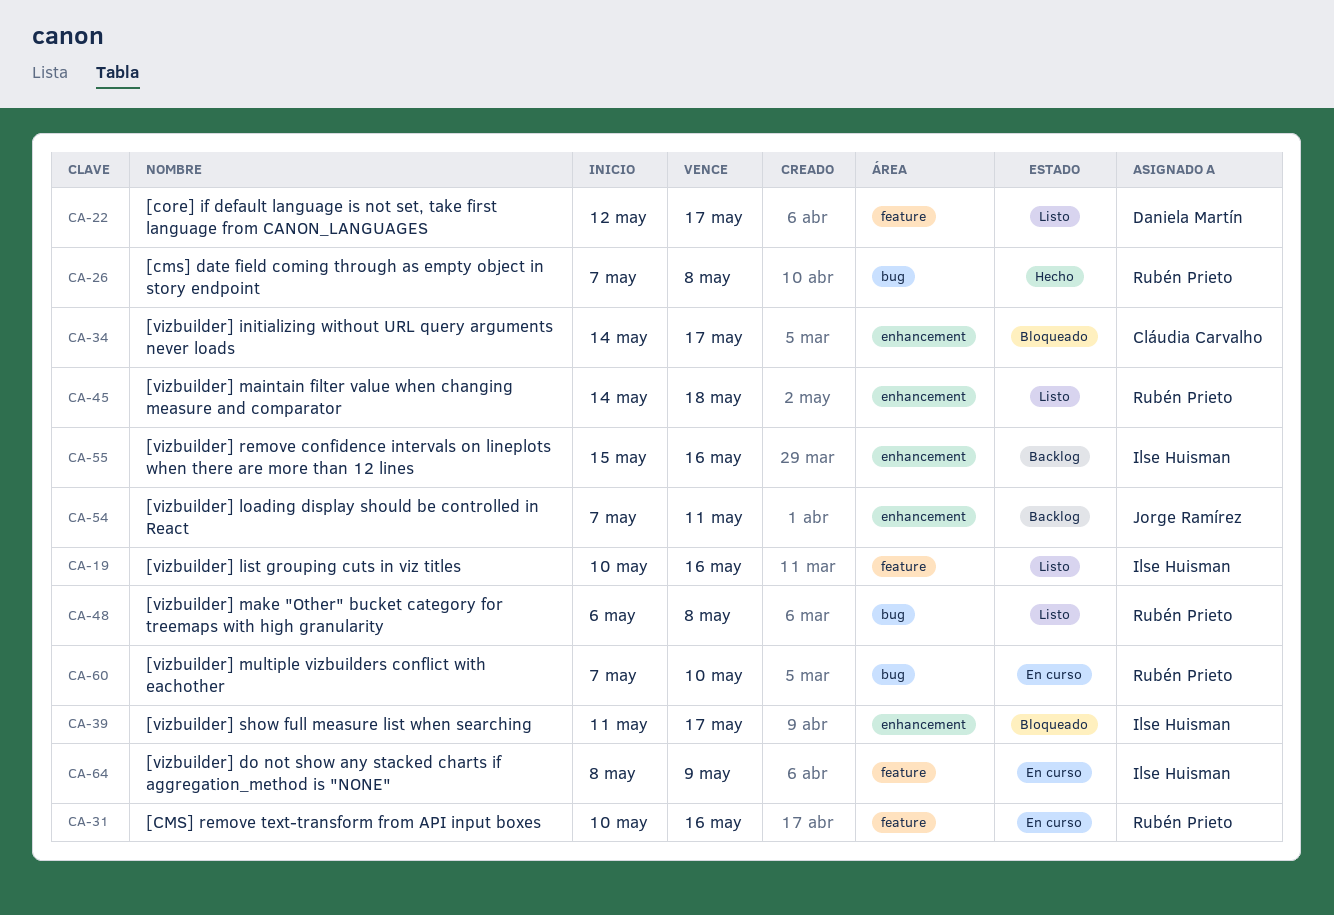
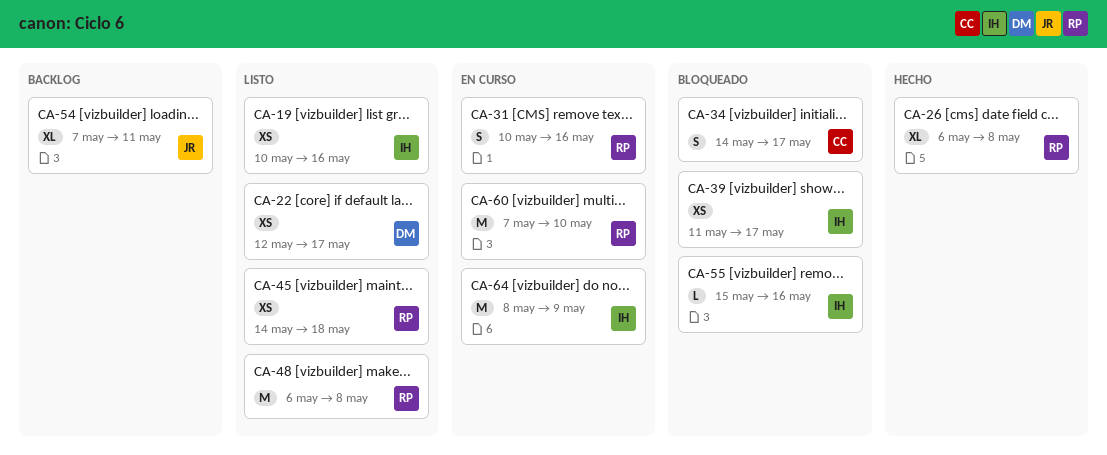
CA-26, start: May 7 -> May 6
CA-55, status: Backlog -> Bloqueado

